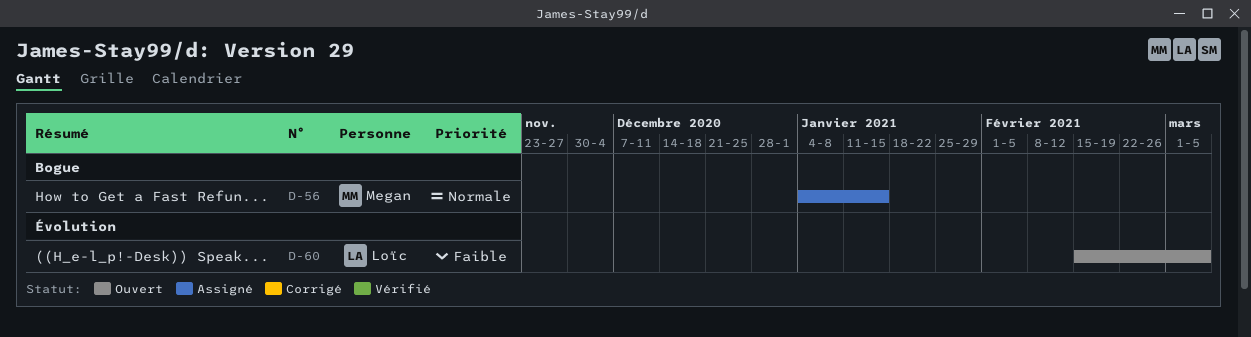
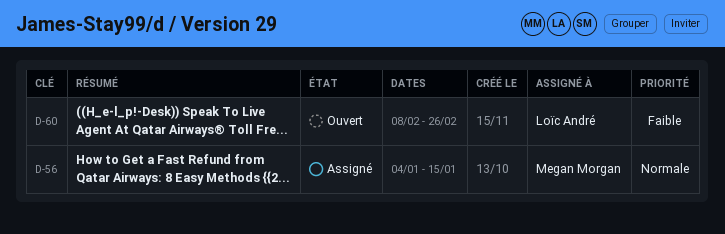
D-60, start: Feb 15 -> Feb 8
D-60, due: Mar 5 -> Feb 26

